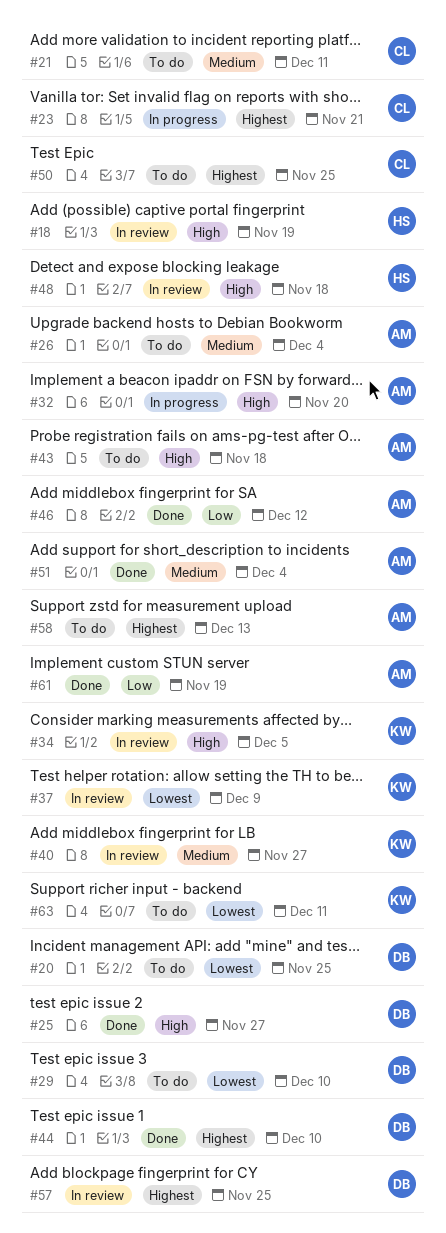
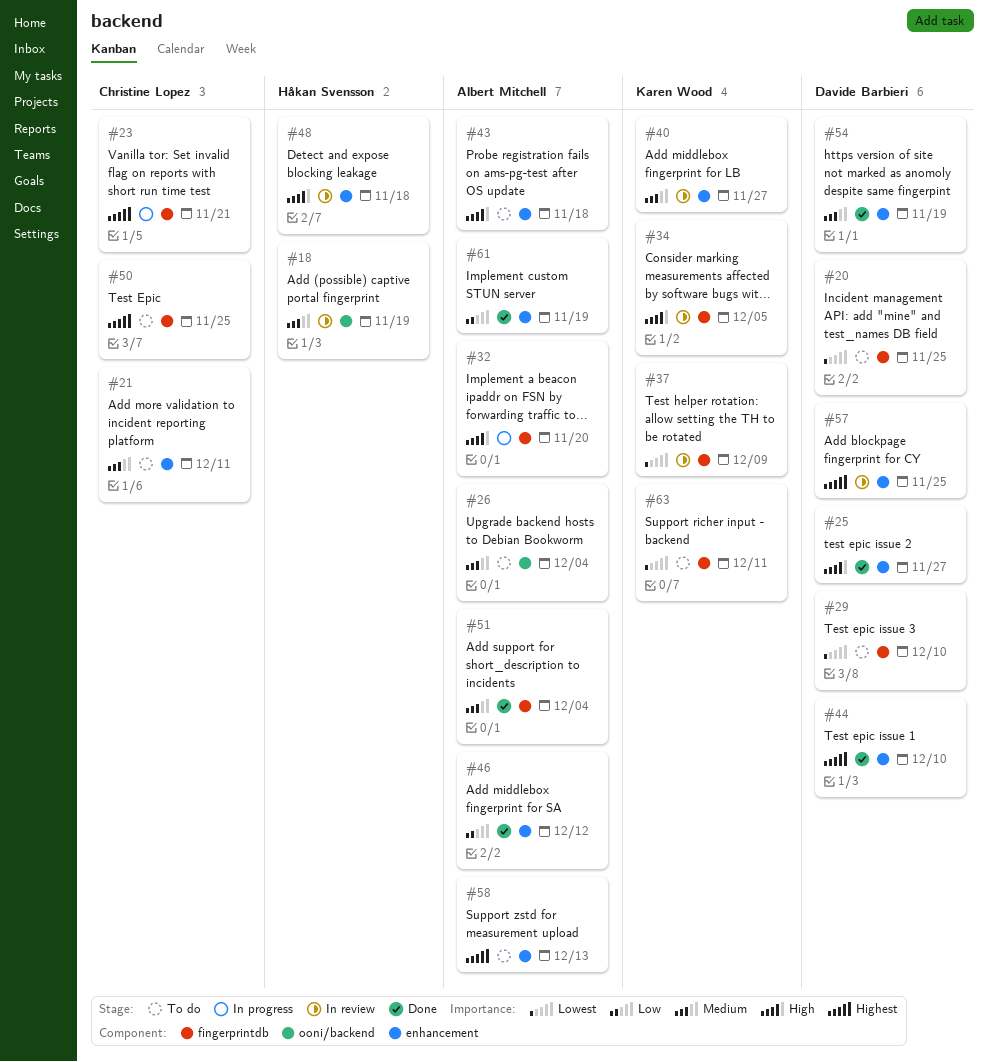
#18, priority: High -> Medium
#54: none -> present

